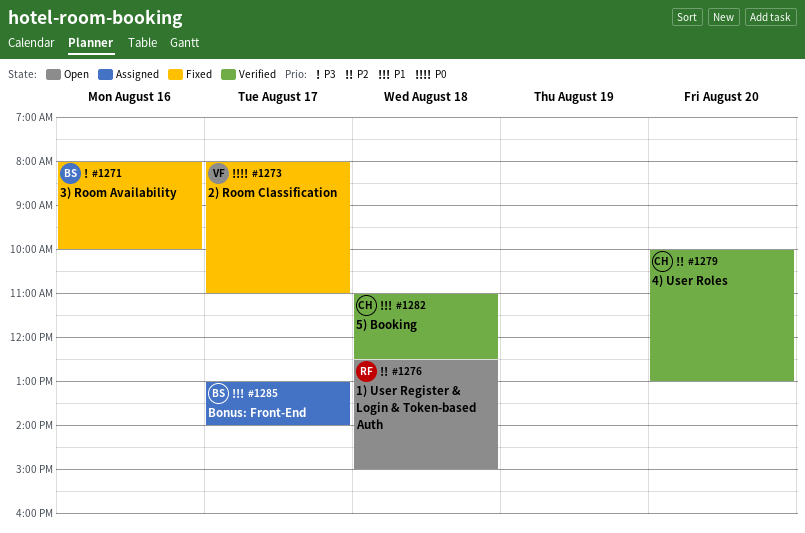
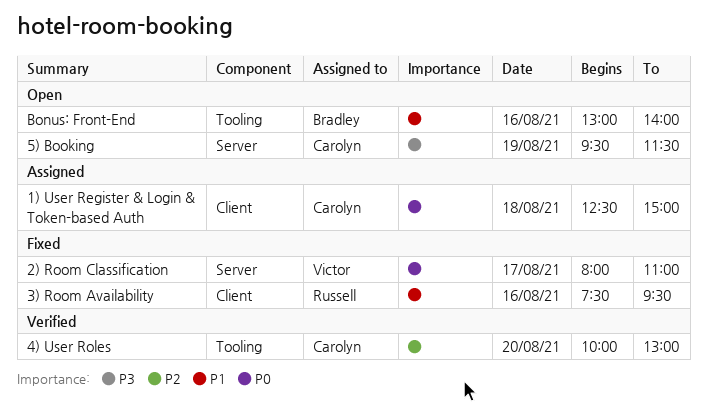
1) User Register & Login & Token-based Auth, status: Open -> Assigned
1) User Register & Login & Token-based Auth, owner: Russell -> Carolyn
1) User Register & Login & Token-based Auth, priority: P2 -> P0
3) Room Availability, owner: Bradley -> Russell
3) Room Availability, priority: P3 -> P1
3) Room Availability, begins: 08:00 -> 07:30
3) Room Availability, ends: 10:00 -> 09:30
5) Booking, status: Verified -> Open
5) Booking, priority: P1 -> P3
5) Booking, day: Aug 18 -> Aug 19
5) Booking, begins: 11:00 -> 09:30
5) Booking, ends: 12:30 -> 11:30
Bonus: Front-End, status: Assigned -> Open
Bonus: Front-End, day: Aug 17 -> Aug 16

